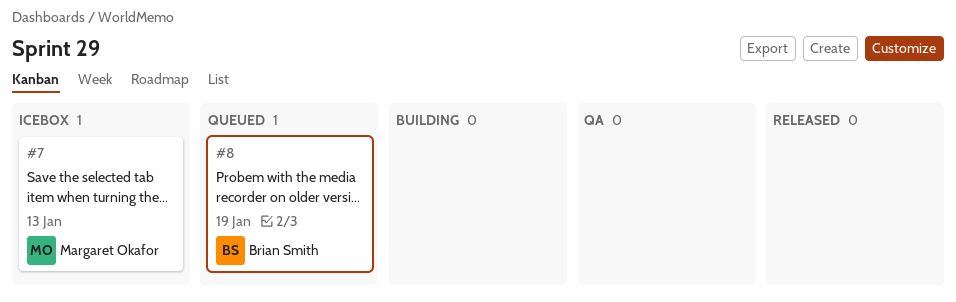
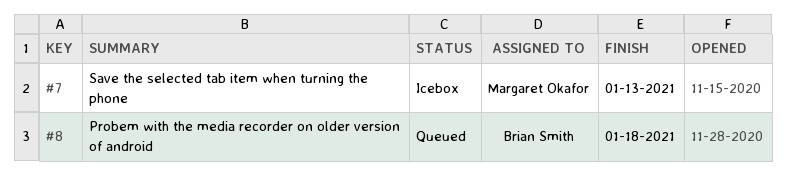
#8, due: Jan 19 -> Jan 18

